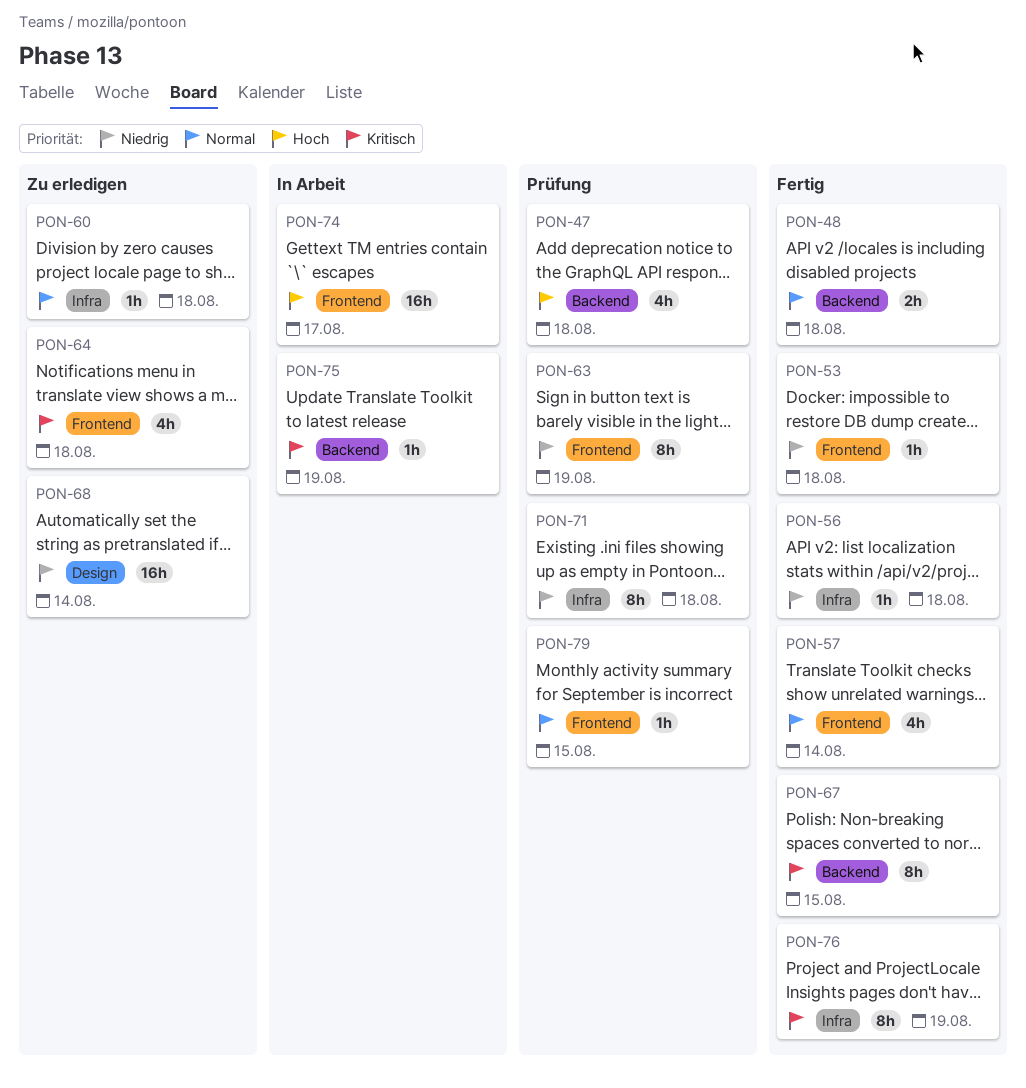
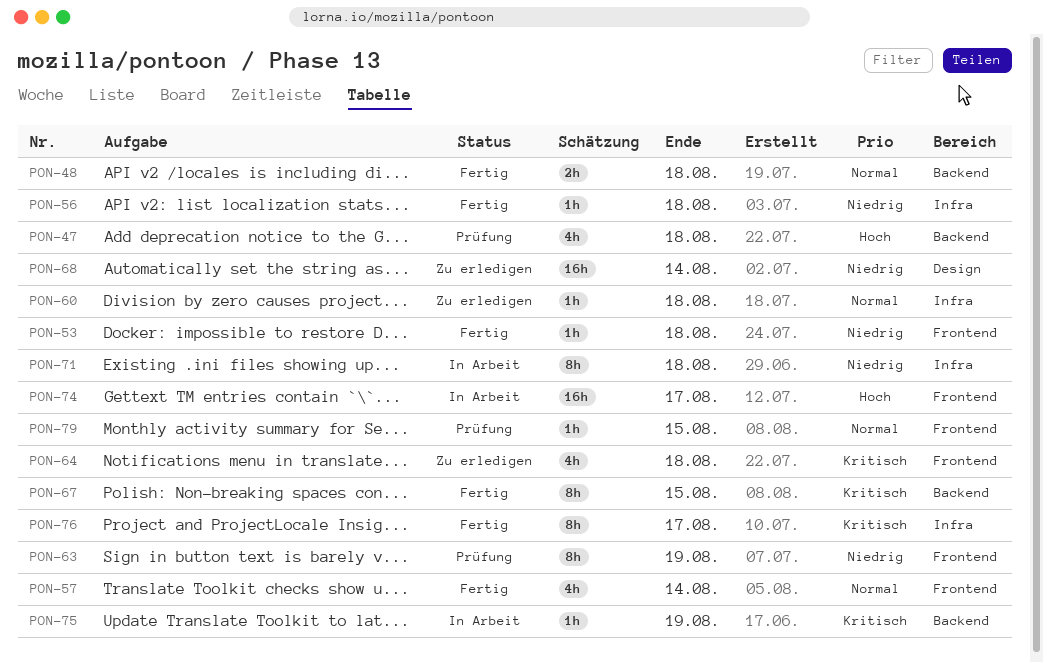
PON-71, status: Prüfung -> In Arbeit
PON-76, due: Aug 19 -> Aug 17

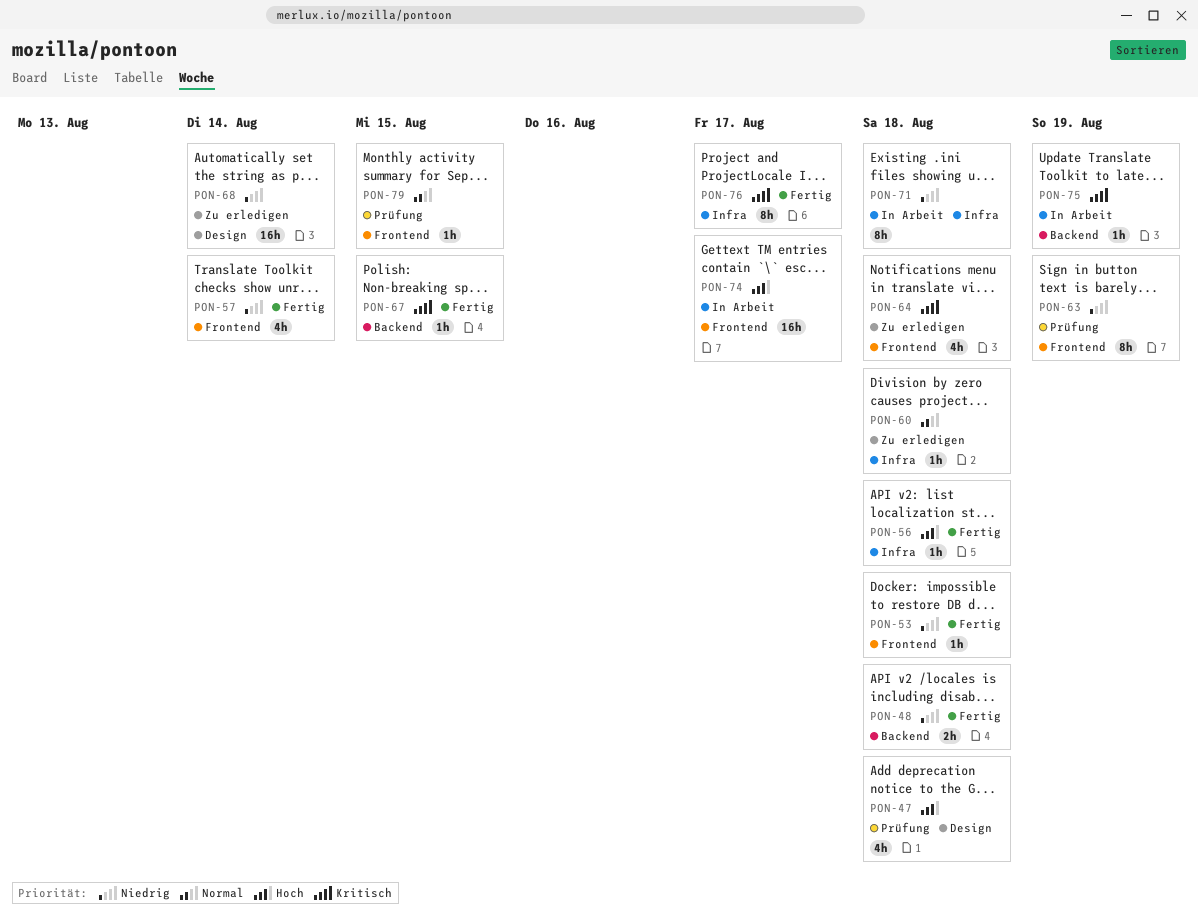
PON-47, label: Backend -> Design
PON-48, priority: Normal -> Niedrig
PON-56, priority: Niedrig -> Hoch
PON-57, priority: Normal -> Niedrig
PON-67, estimate: 8h -> 1h

